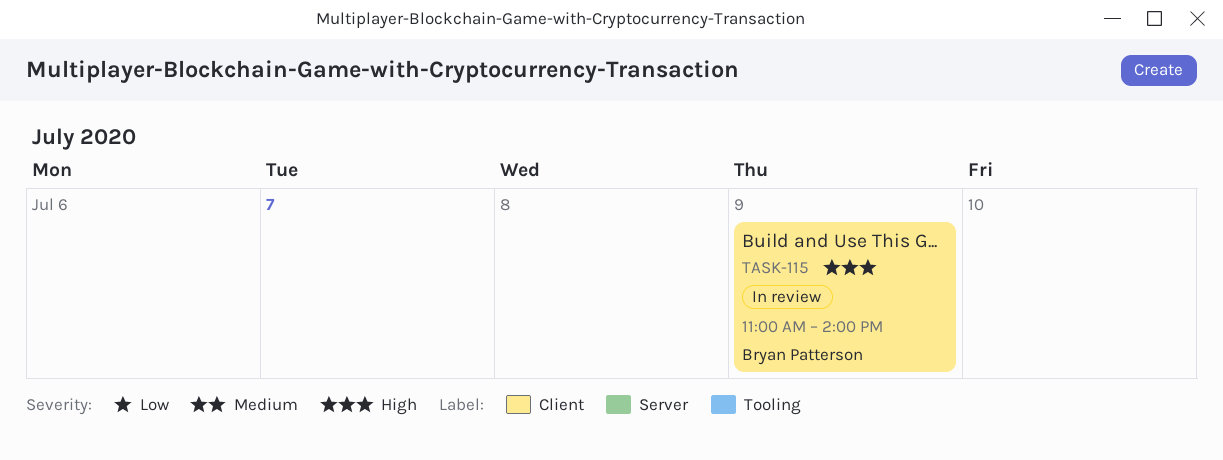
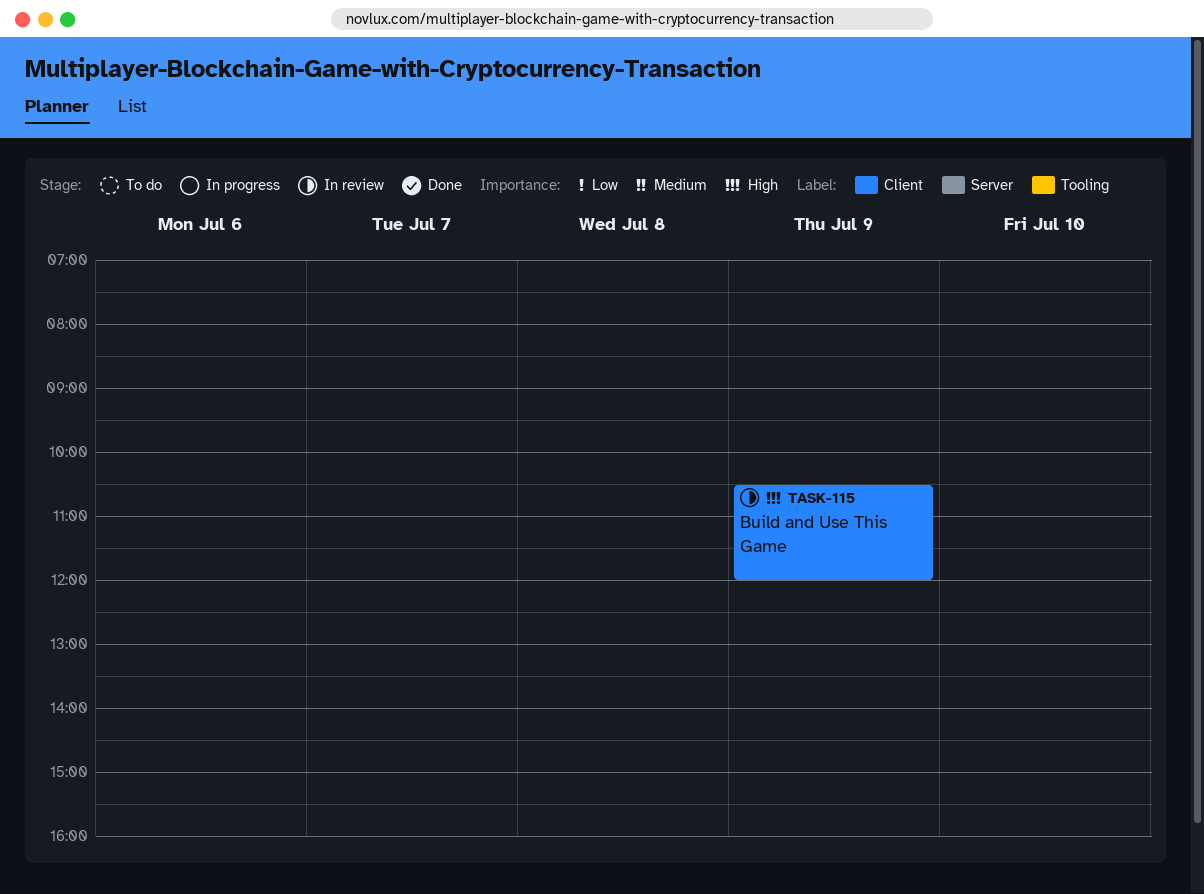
TASK-115, begins: 11:00 -> 10:30
TASK-115, ends: 14:00 -> 12:00

